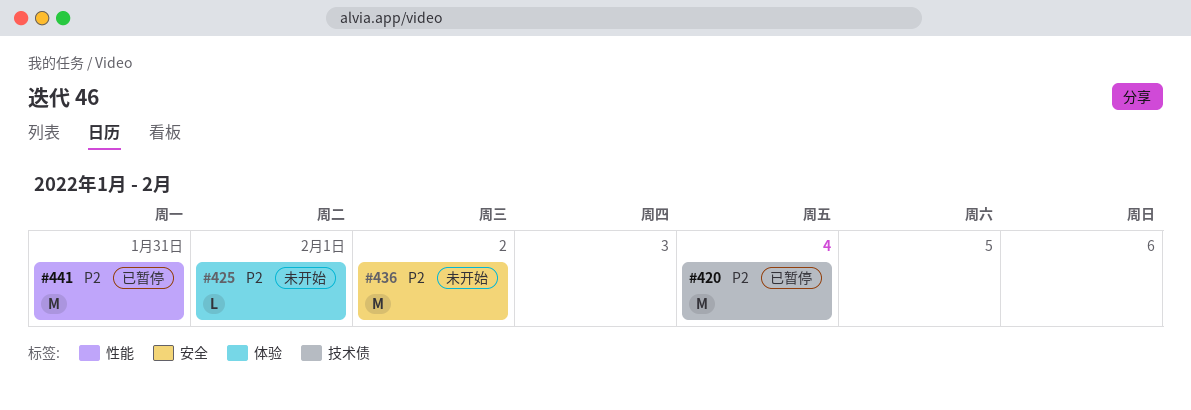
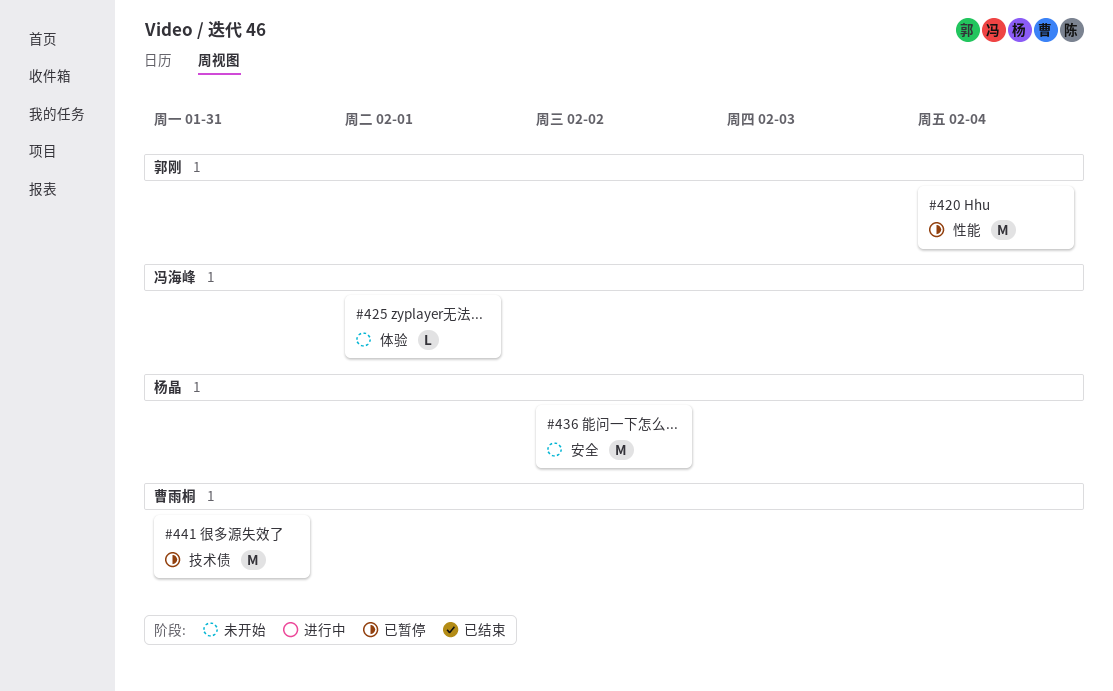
#420, label: 技术债 -> 性能
#441, label: 性能 -> 技术债

